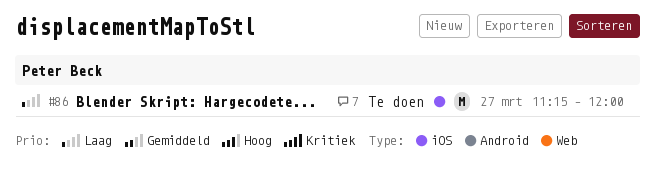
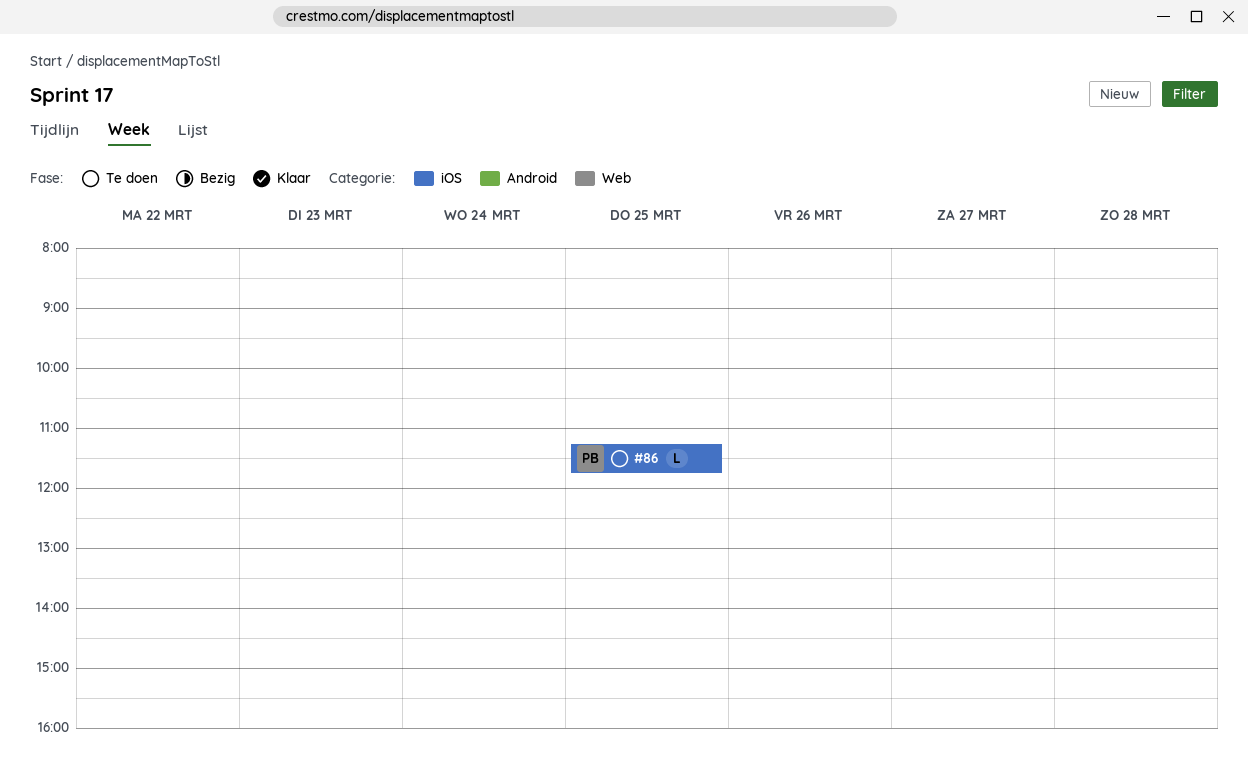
#86, estimate: M -> L
#86, day: Mar 27 -> Mar 25
#86, ends: 12:00 -> 11:45

